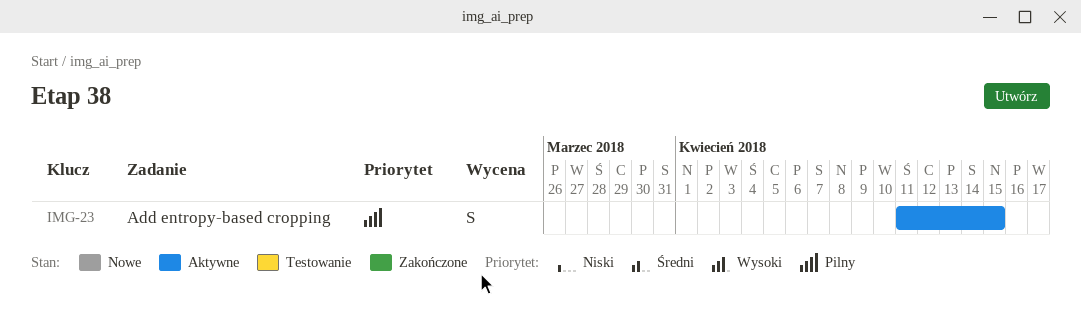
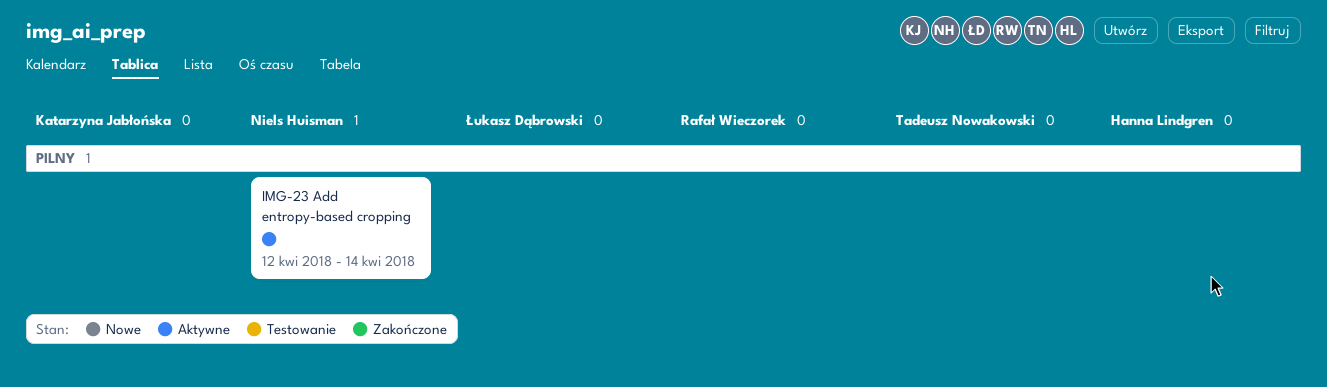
IMG-23, start: Apr 11 -> Apr 12
IMG-23, due: Apr 15 -> Apr 14

